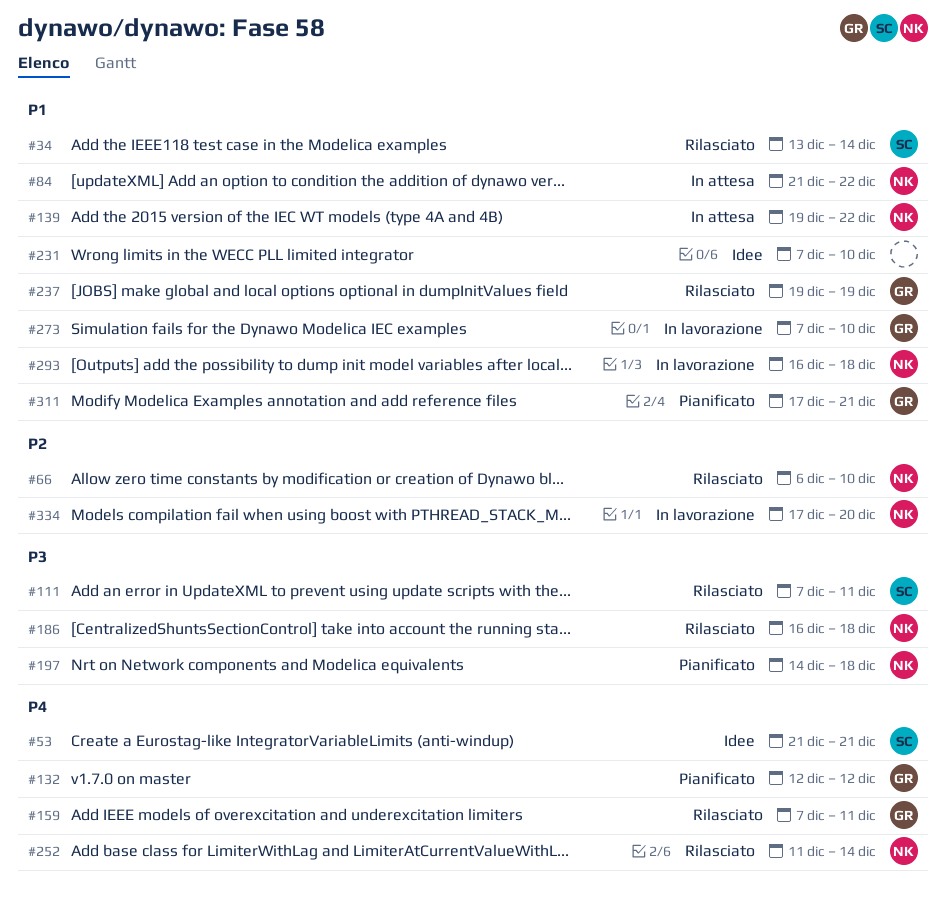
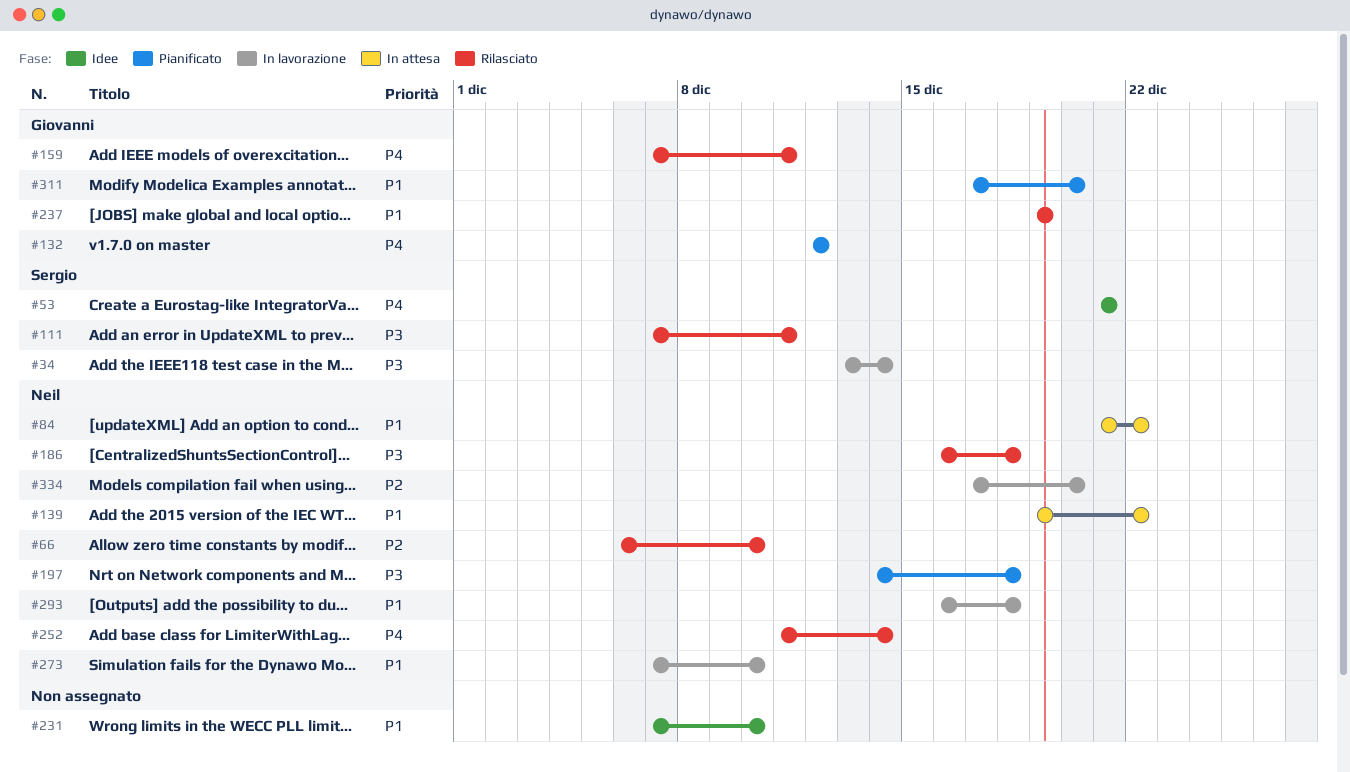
#34, status: Rilasciato -> In lavorazione
#34, priority: P1 -> P3
#273, owner: Giovanni -> Neil
#311, due: Dec 21 -> Dec 20

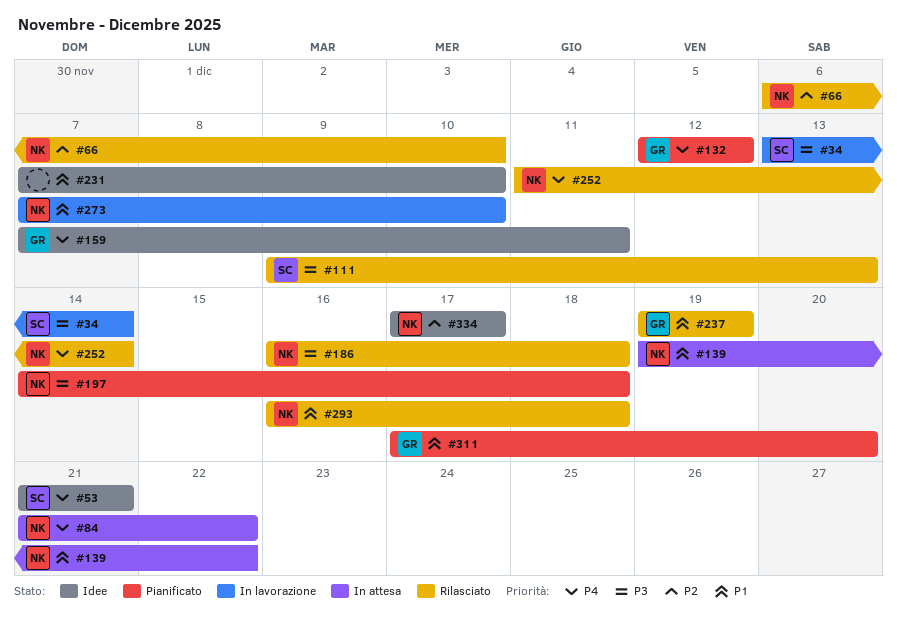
#84, priority: P1 -> P4
#111, start: Dec 7 -> Dec 9
#111, due: Dec 11 -> Dec 13
#159, status: Rilasciato -> Idee
#293, status: In lavorazione -> Rilasciato
#334, status: In lavorazione -> Idee
#334, due: Dec 20 -> Dec 17

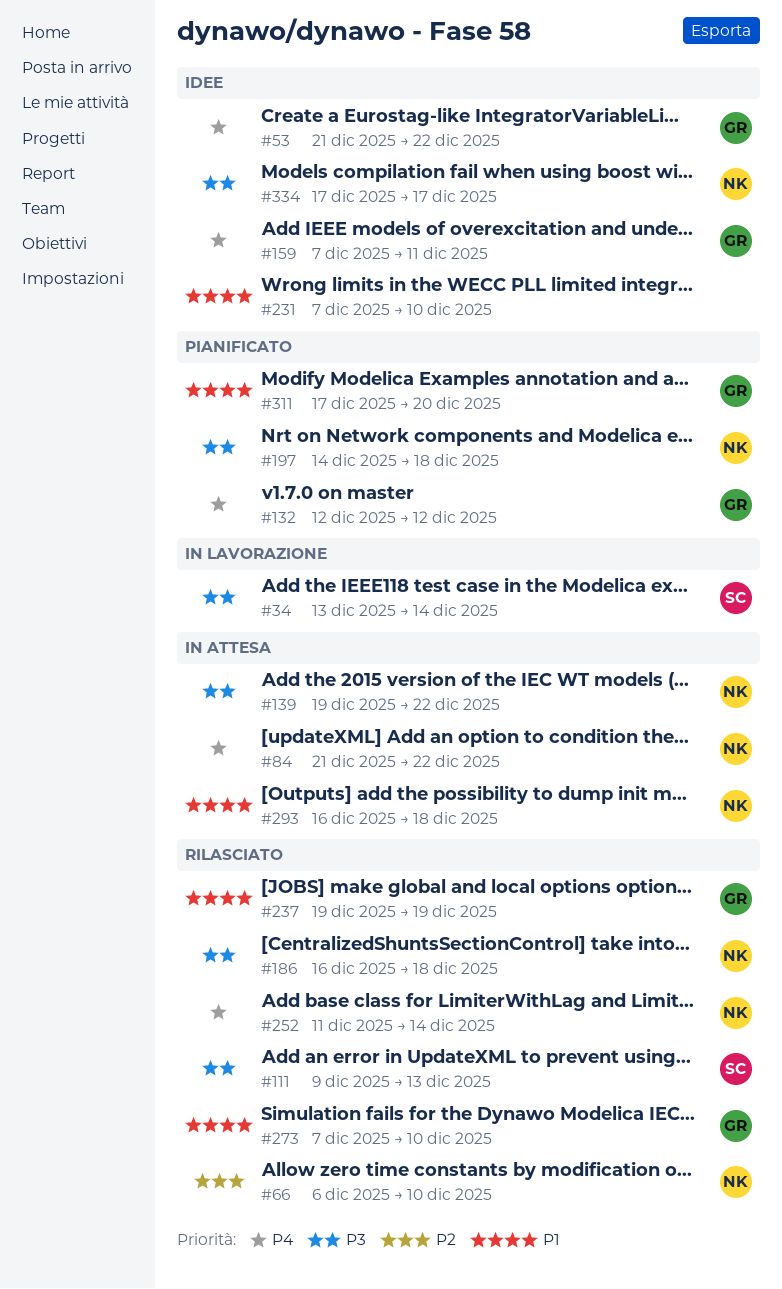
#53, owner: SC -> GR
#53, due: Dec 21 -> Dec 22
#139, priority: P1 -> P3
#273, status: In lavorazione -> Rilasciato
#273, owner: NK -> GR
#293, status: Rilasciato -> In attesa
#334, priority: P2 -> P3

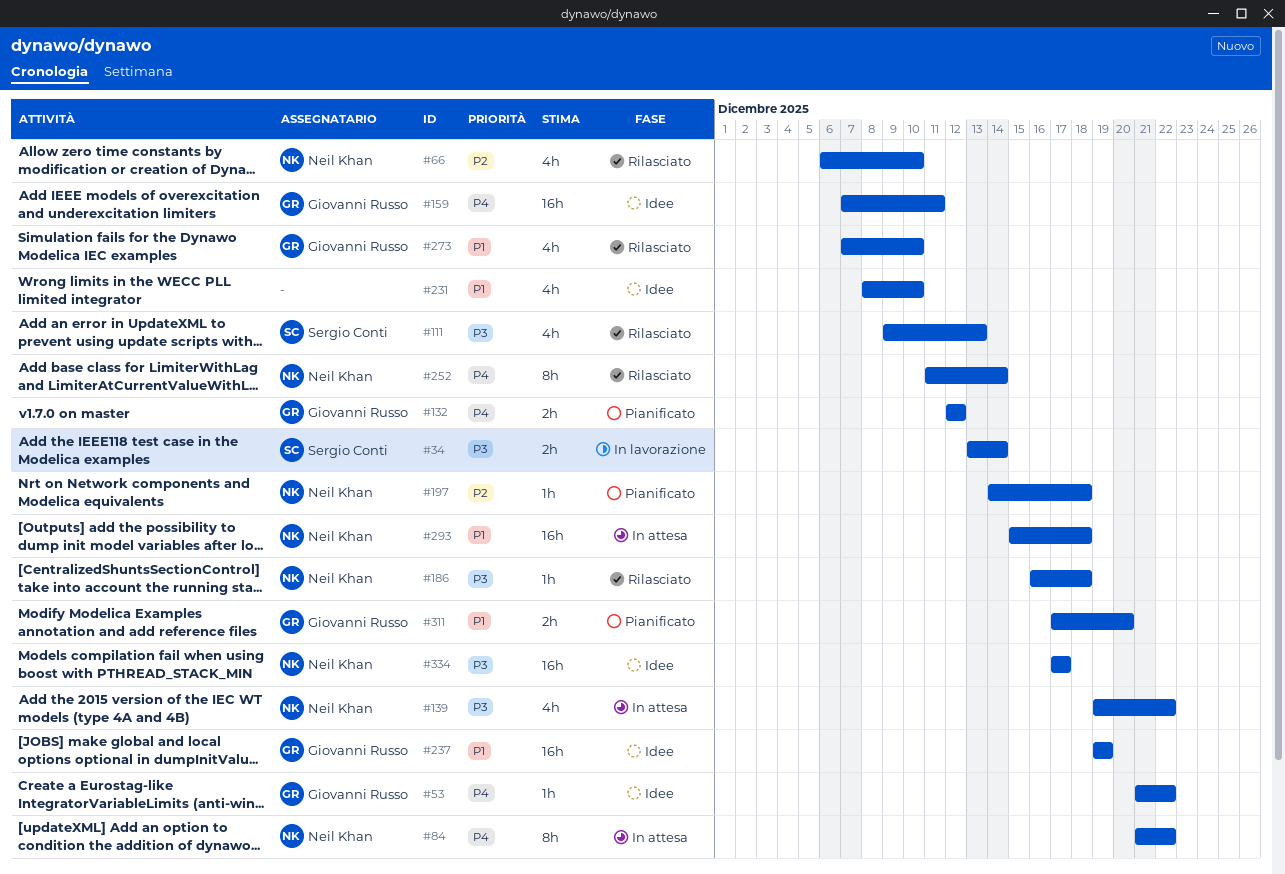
#197, priority: P3 -> P2
#231, start: Dec 7 -> Dec 8
#237, status: Rilasciato -> Idee
#293, start: Dec 16 -> Dec 15

